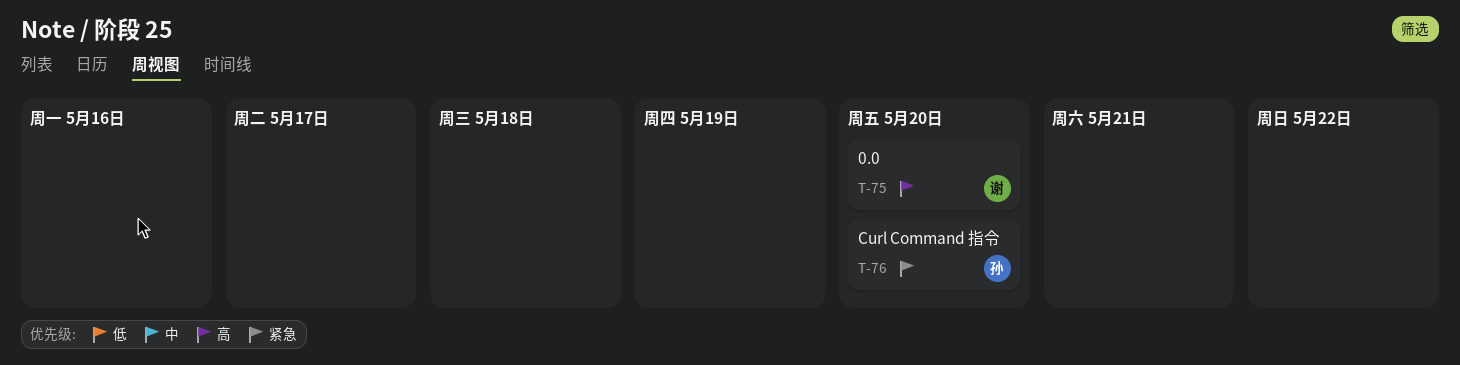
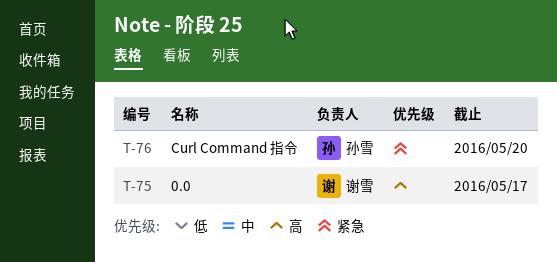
T-75, due: May 20 -> May 17

